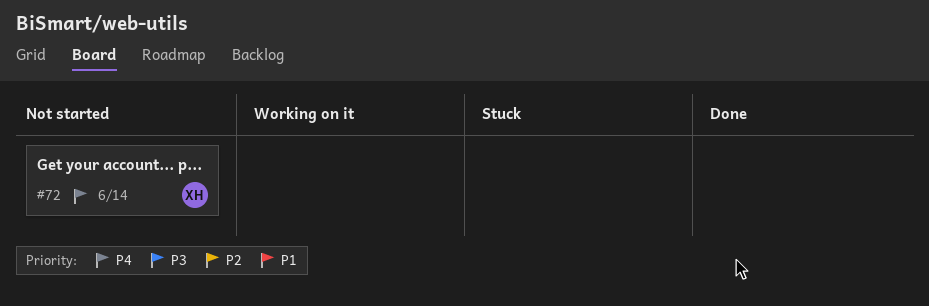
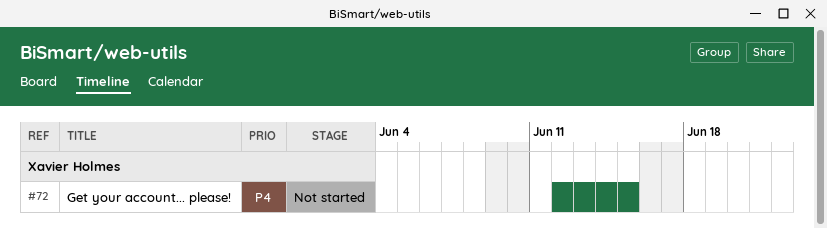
#72, due: Jun 14 -> Jun 15

